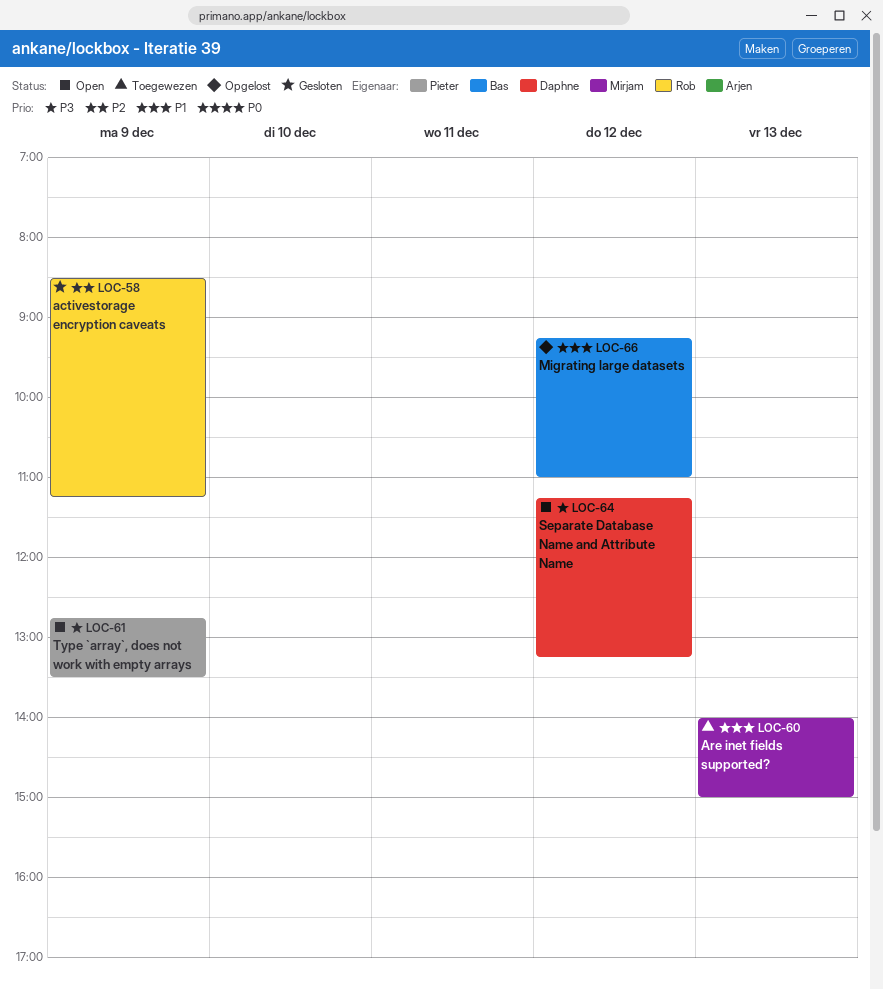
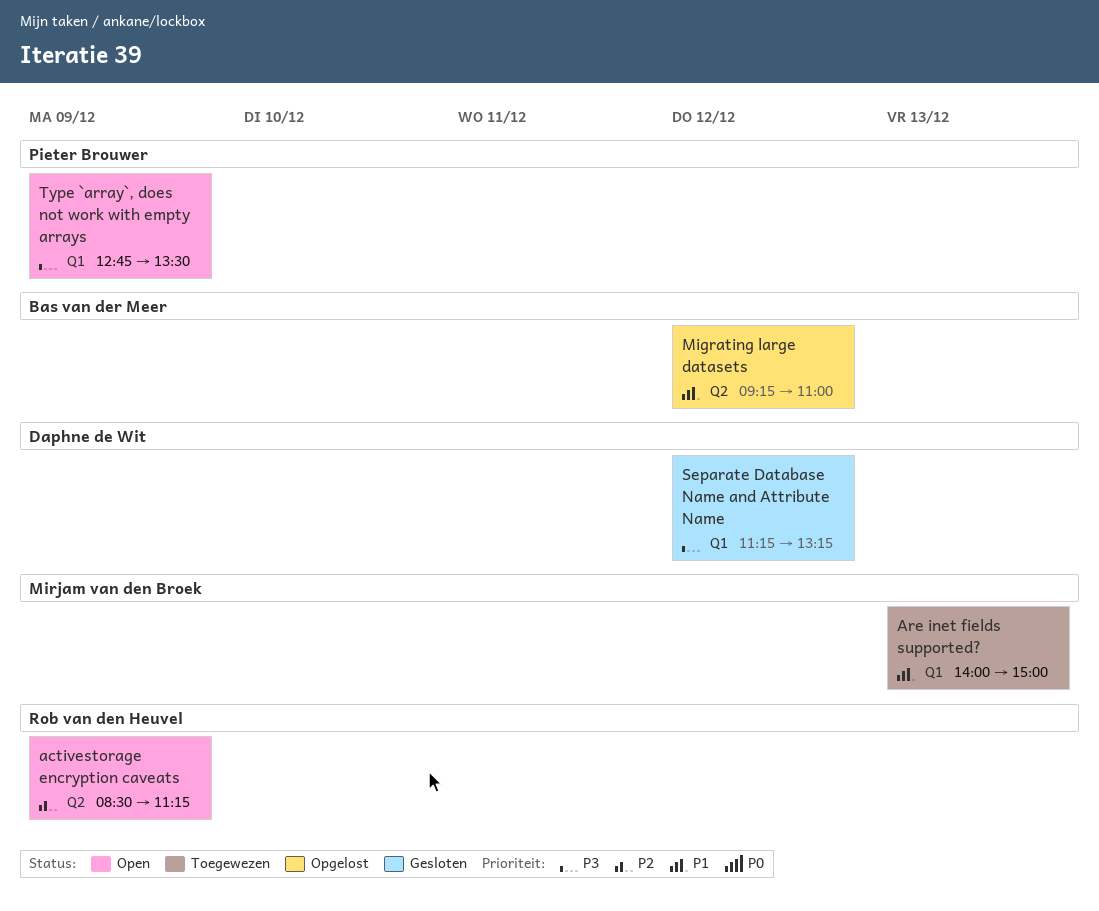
activestorage encryption caveats, status: Gesloten -> Open
Separate Database Name and Attribute Name, status: Open -> Gesloten

